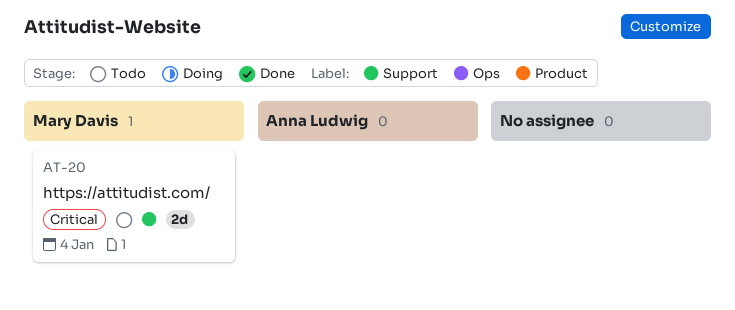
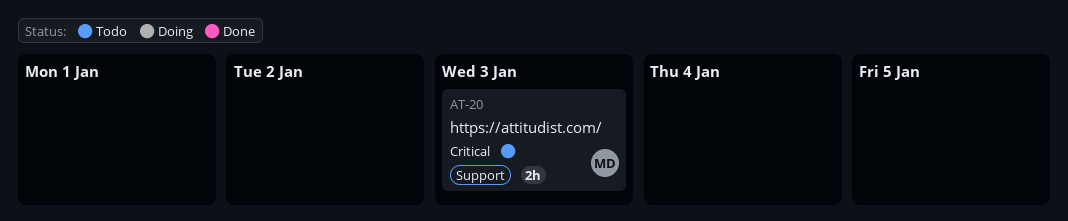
AT-20, estimate: 2d -> 2h
AT-20, due: Jan 4 -> Jan 3

